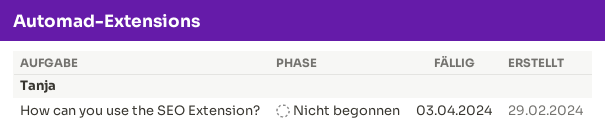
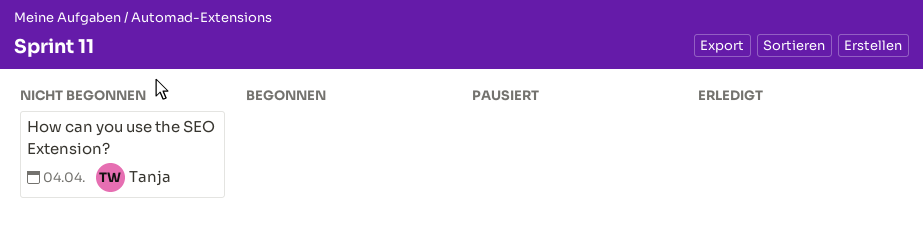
How can you use the SEO Extension?, due: Apr 3 -> Apr 4

